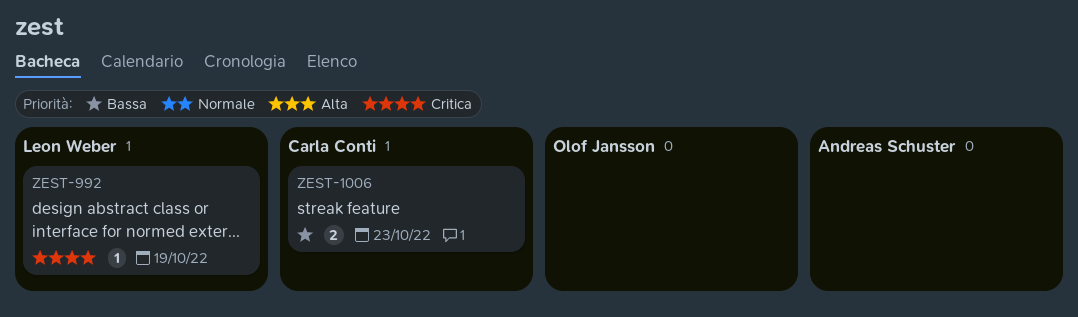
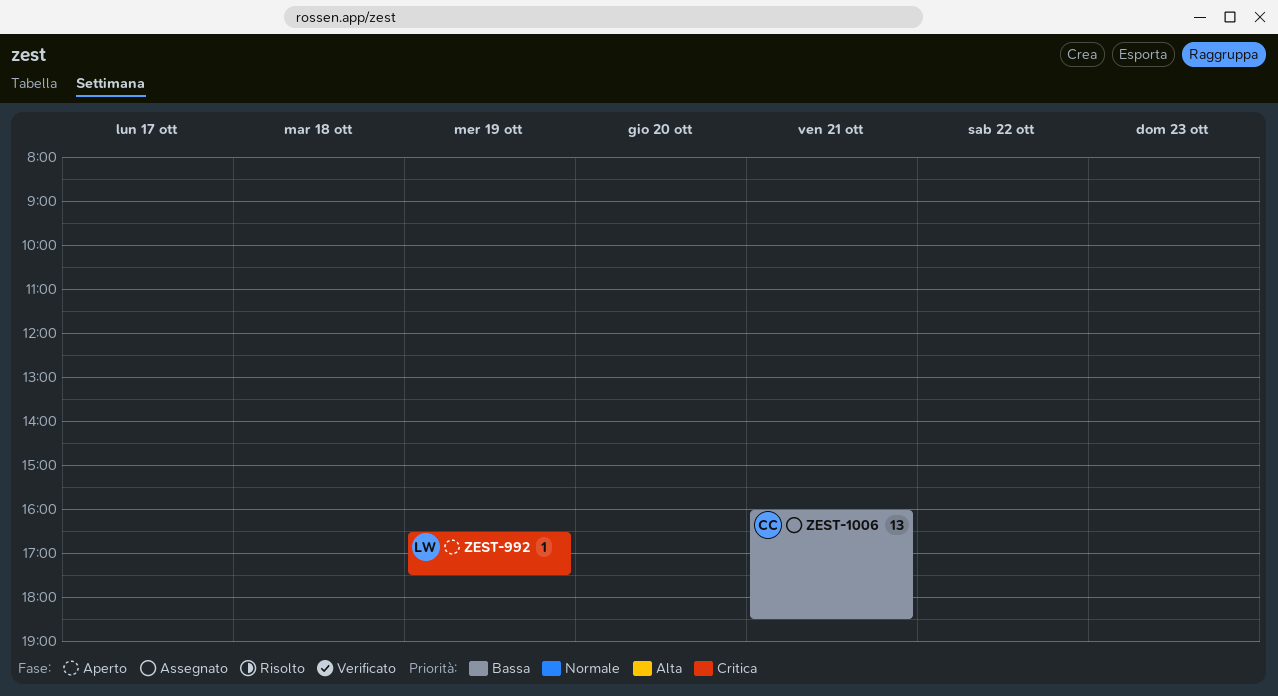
ZEST-1006, estimate: 2 -> 13
ZEST-1006, day: Oct 23 -> Oct 21

